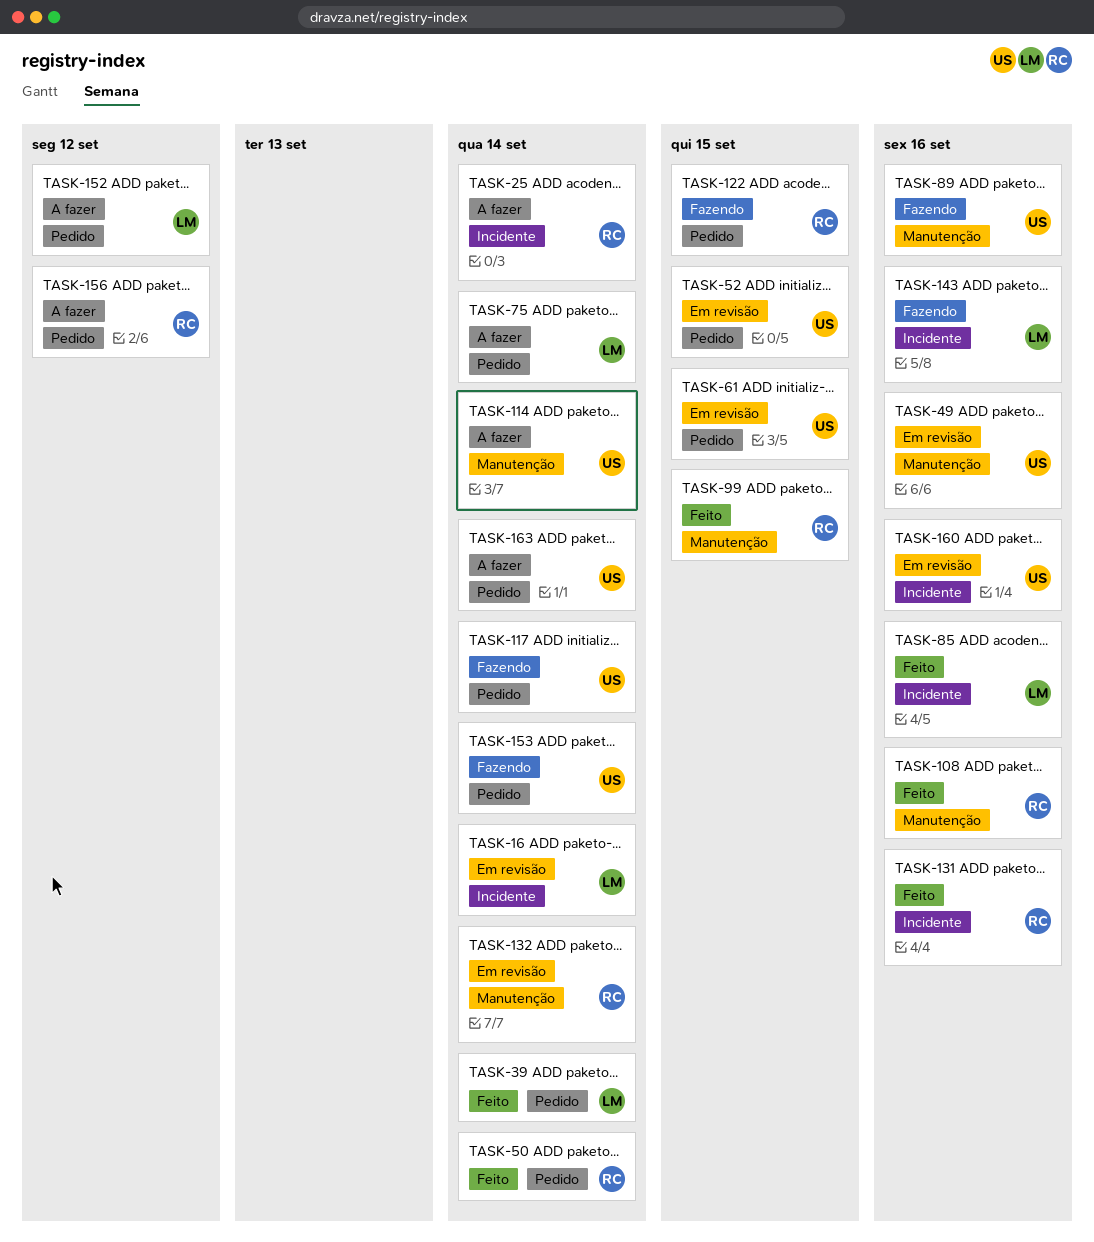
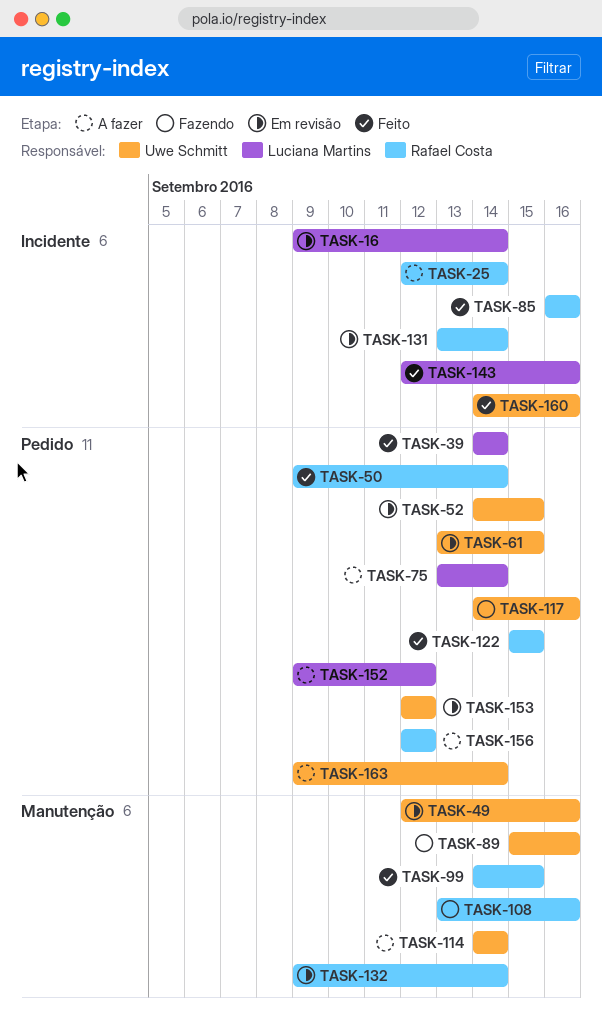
TASK-85, owner: Luciana Martins -> Rafael Costa
TASK-108, status: Feito -> Fazendo
TASK-117, due: Sep 14 -> Sep 16
TASK-122, status: Fazendo -> Feito
TASK-131, status: Feito -> Em revisão
TASK-131, due: Sep 16 -> Sep 14
TASK-143, status: Fazendo -> Feito
TASK-153, status: Fazendo -> Em revisão
TASK-153, due: Sep 14 -> Sep 12
TASK-160, status: Em revisão -> Feito

